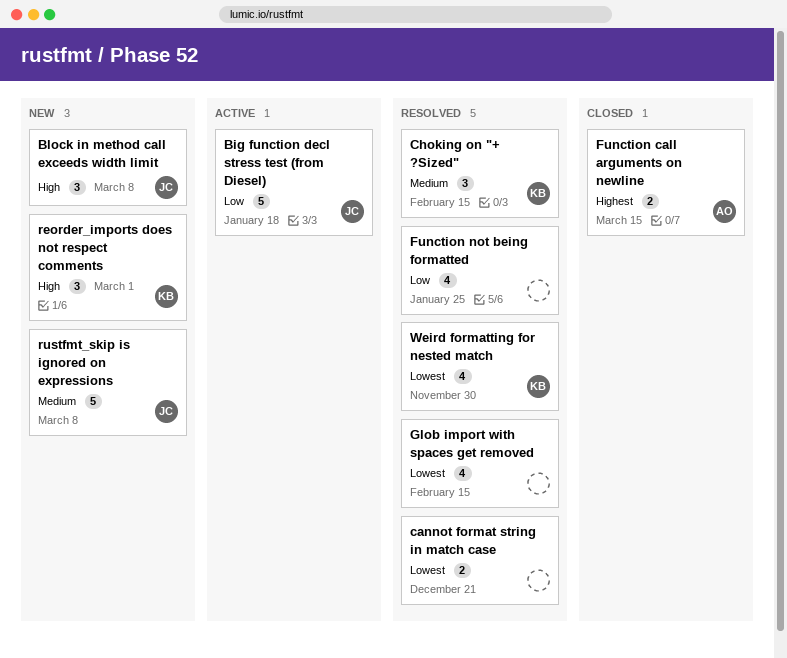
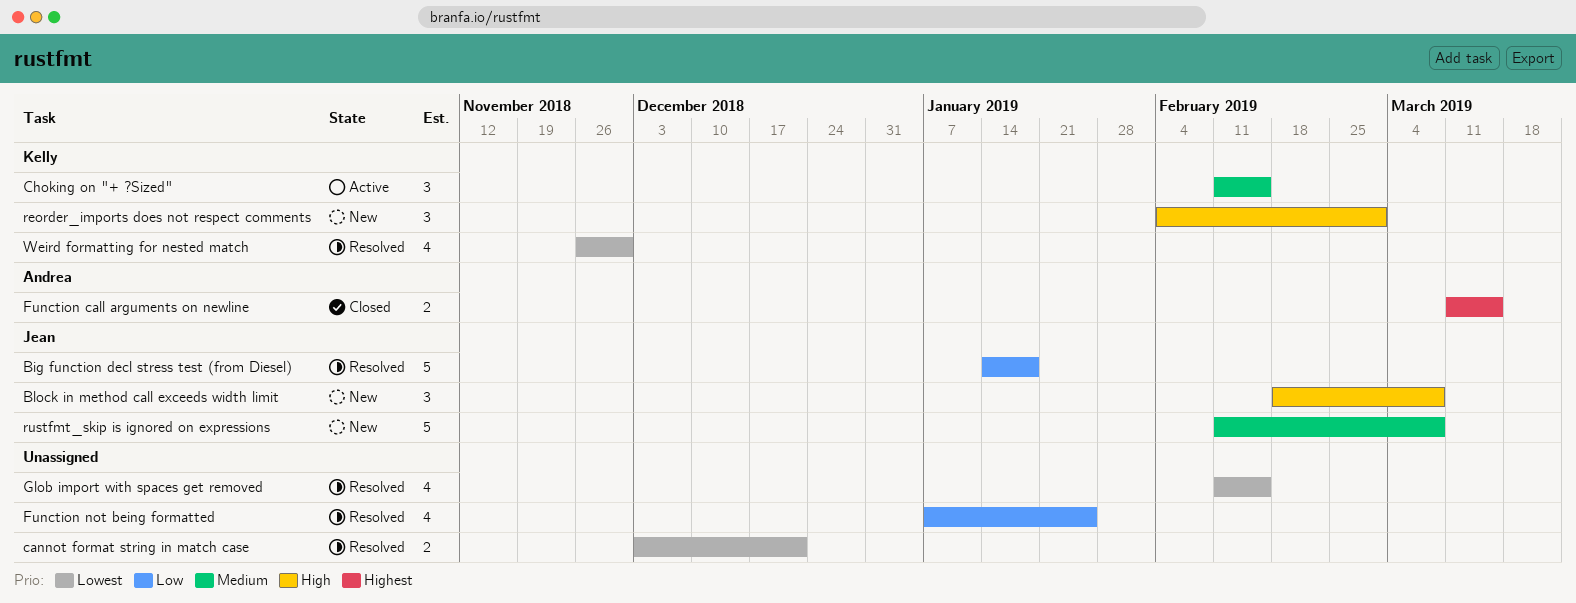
Big function decl stress test (from Diesel), status: Active -> Resolved
Choking on "+ ?Sized", status: Resolved -> Active

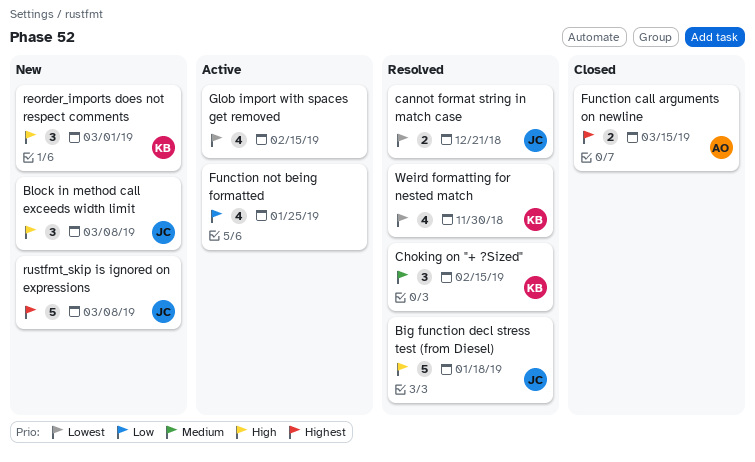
Big function decl stress test (from Diesel), priority: Low -> High
cannot format string in match case, owner: none -> Jean
Choking on "+ ?Sized", status: Active -> Resolved
Function not being formatted, status: Resolved -> Active
Glob import with spaces get removed, status: Resolved -> Active
rustfmt_skip is ignored on expressions, priority: Medium -> Highest

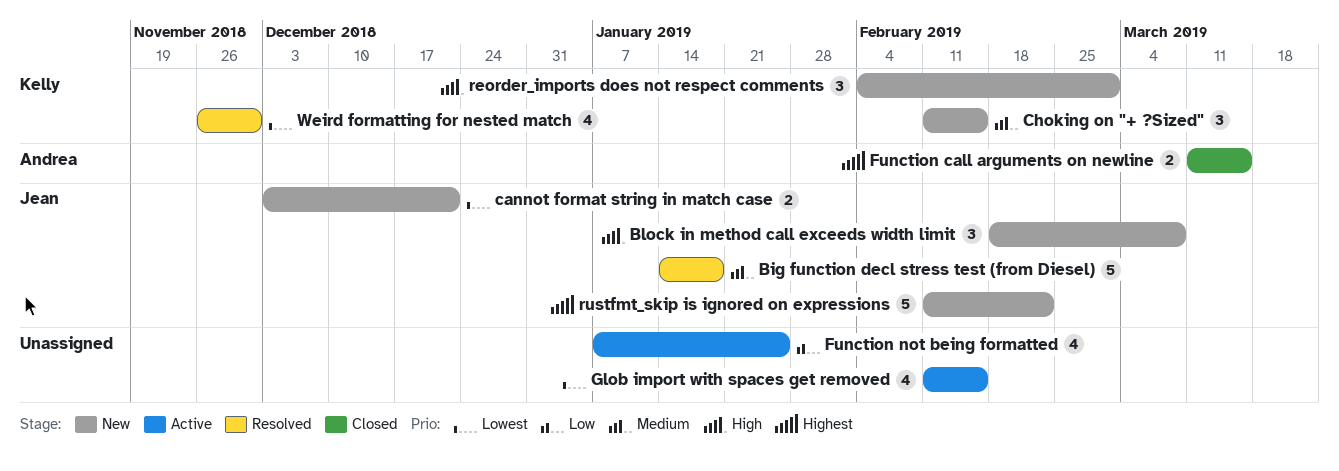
Big function decl stress test (from Diesel), priority: High -> Medium
cannot format string in match case, status: Resolved -> New
Choking on "+ ?Sized", status: Resolved -> New
rustfmt_skip is ignored on expressions, due: Mar 8 -> Feb 22

